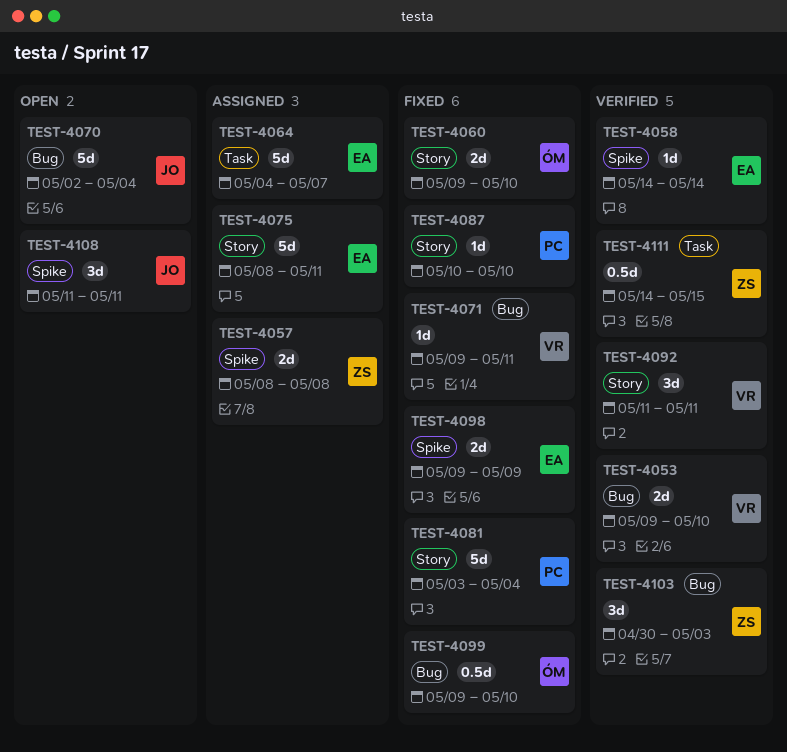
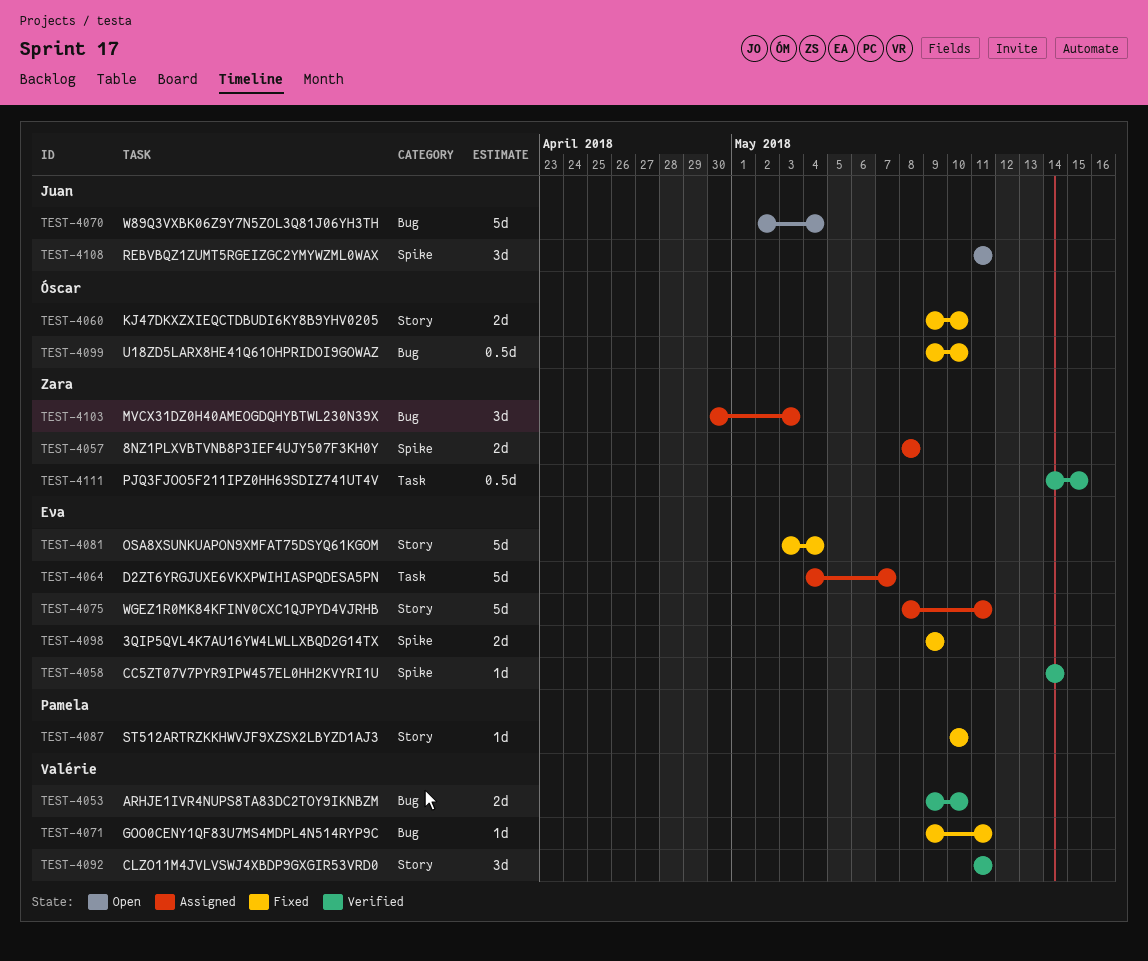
TEST-4081, owner: Pamela -> Eva
TEST-4103, status: Verified -> Assigned

